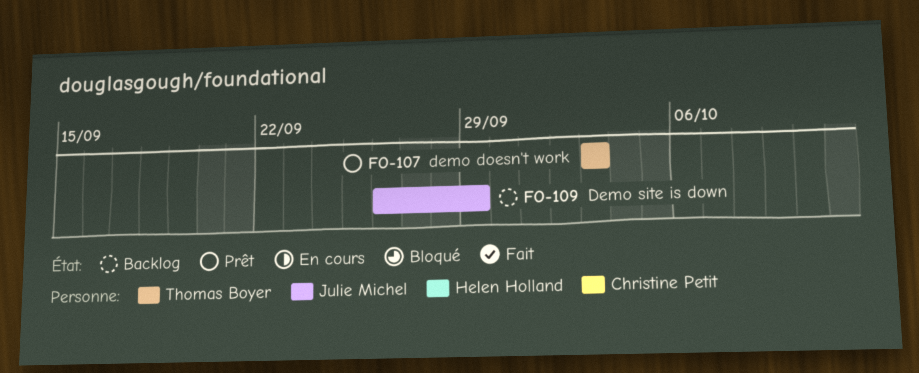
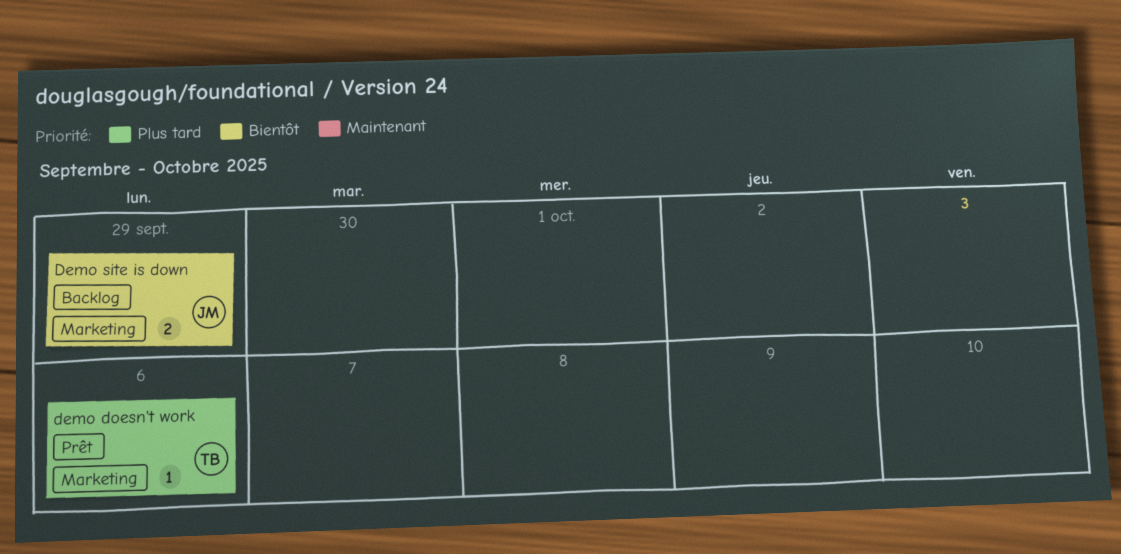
demo doesn't work, due: Oct 3 -> Oct 6

